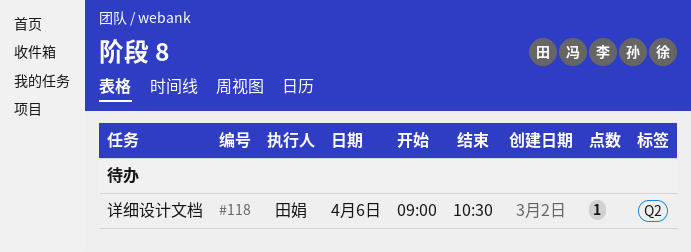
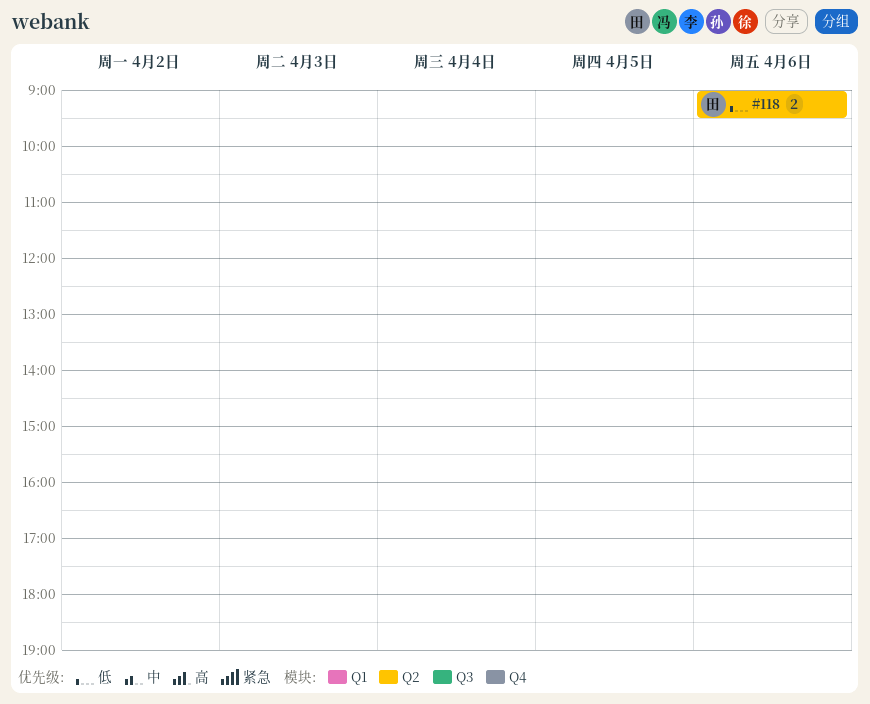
#118, estimate: 1 -> 2
#118, ends: 10:30 -> 09:30

